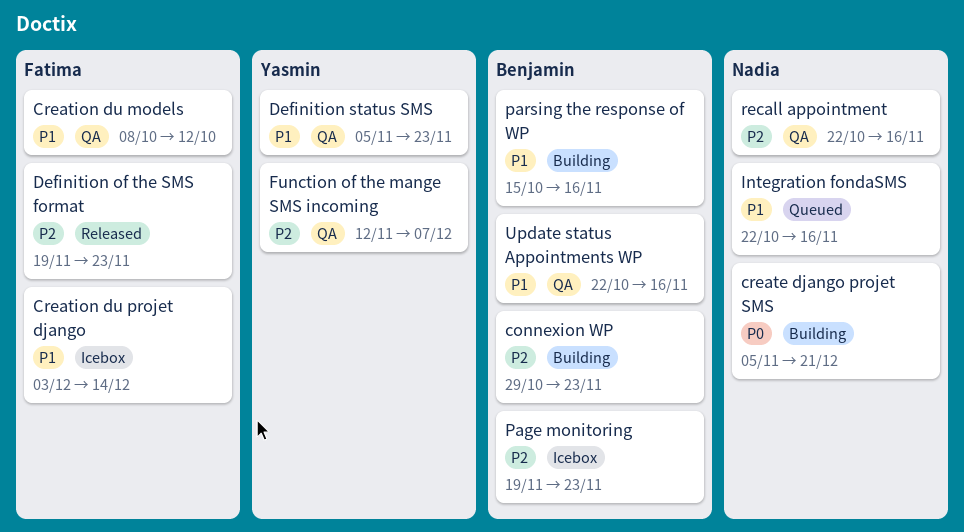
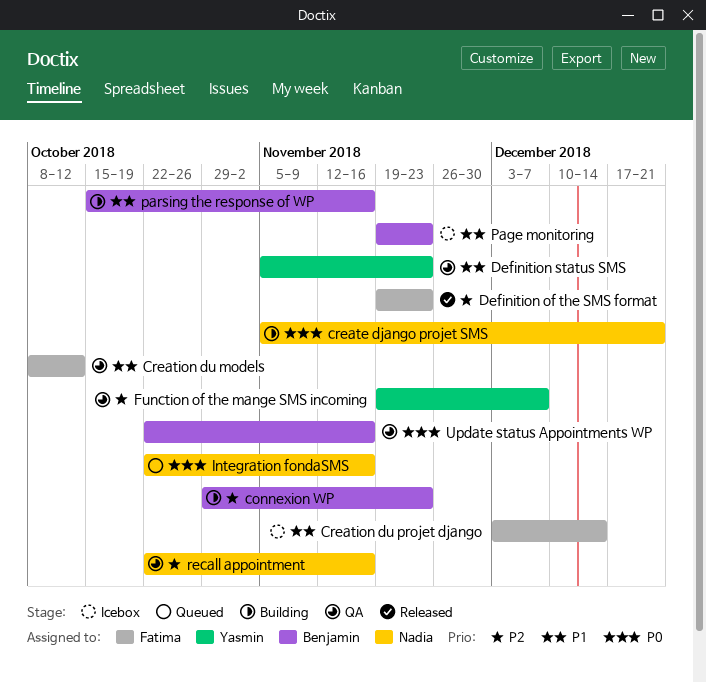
Function of the mange SMS incoming, start: Nov 12 -> Nov 19
Integration fondaSMS, priority: P1 -> P0
Page monitoring, priority: P2 -> P1
Update status Appointments WP, priority: P1 -> P0

